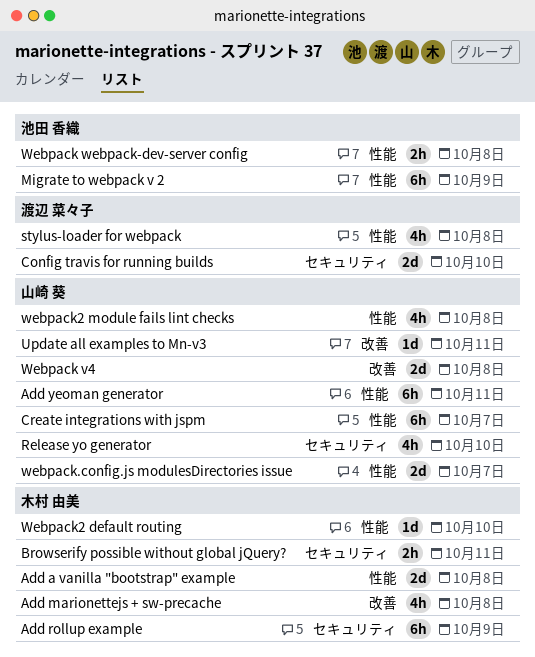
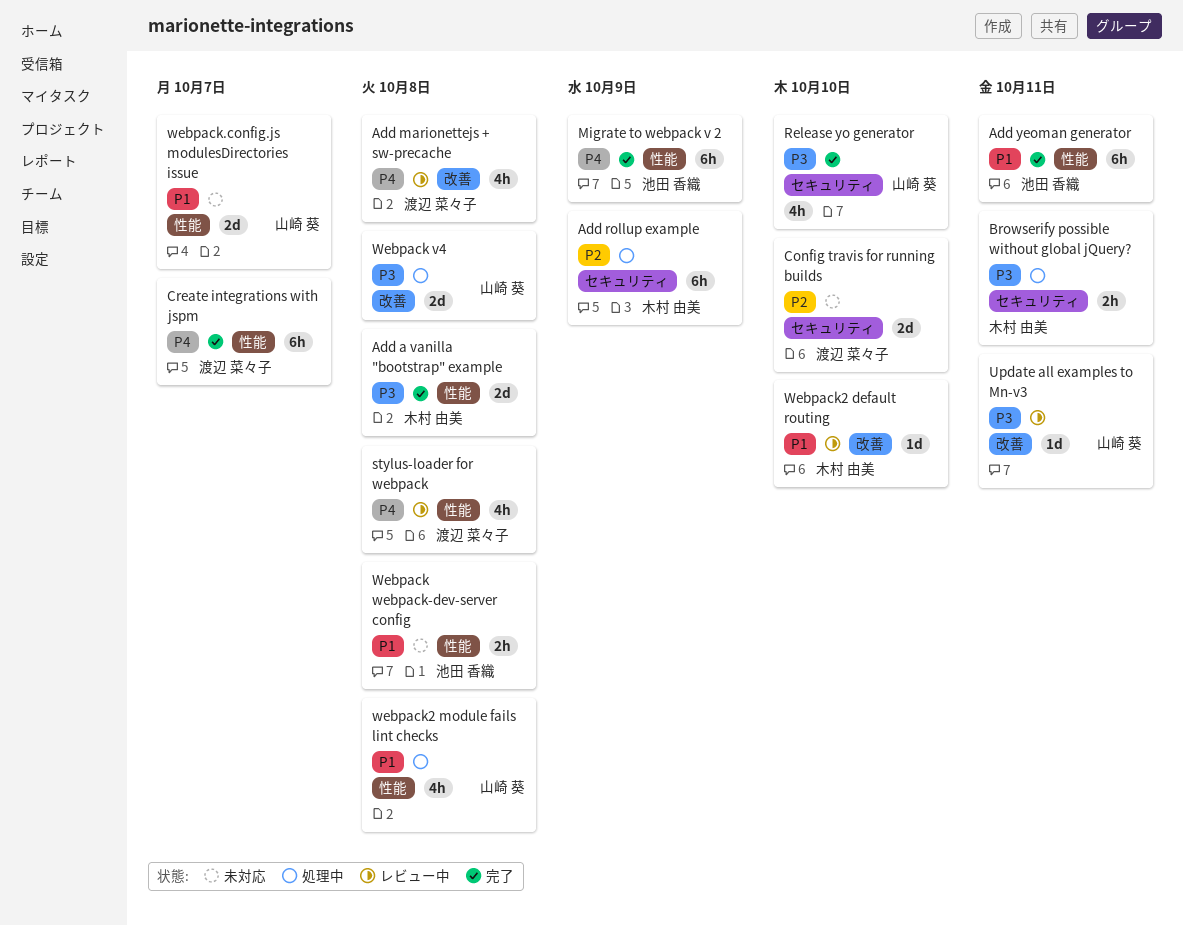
Add marionettejs + sw-precache, owner: 木村 由美 -> 渡辺 菜々子
Add yeoman generator, owner: 山崎 葵 -> 池田 香織
Create integrations with jspm, owner: 山崎 葵 -> 渡辺 菜々子
Webpack2 default routing, label: 性能 -> 改善

